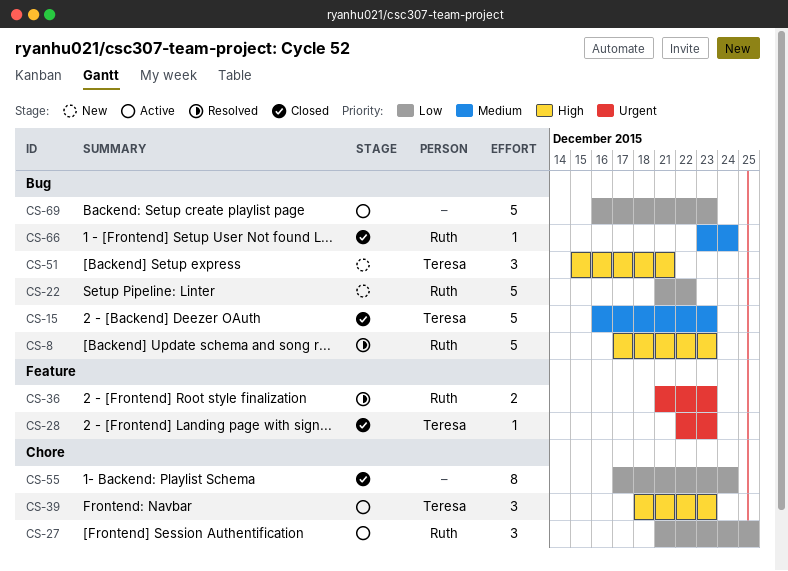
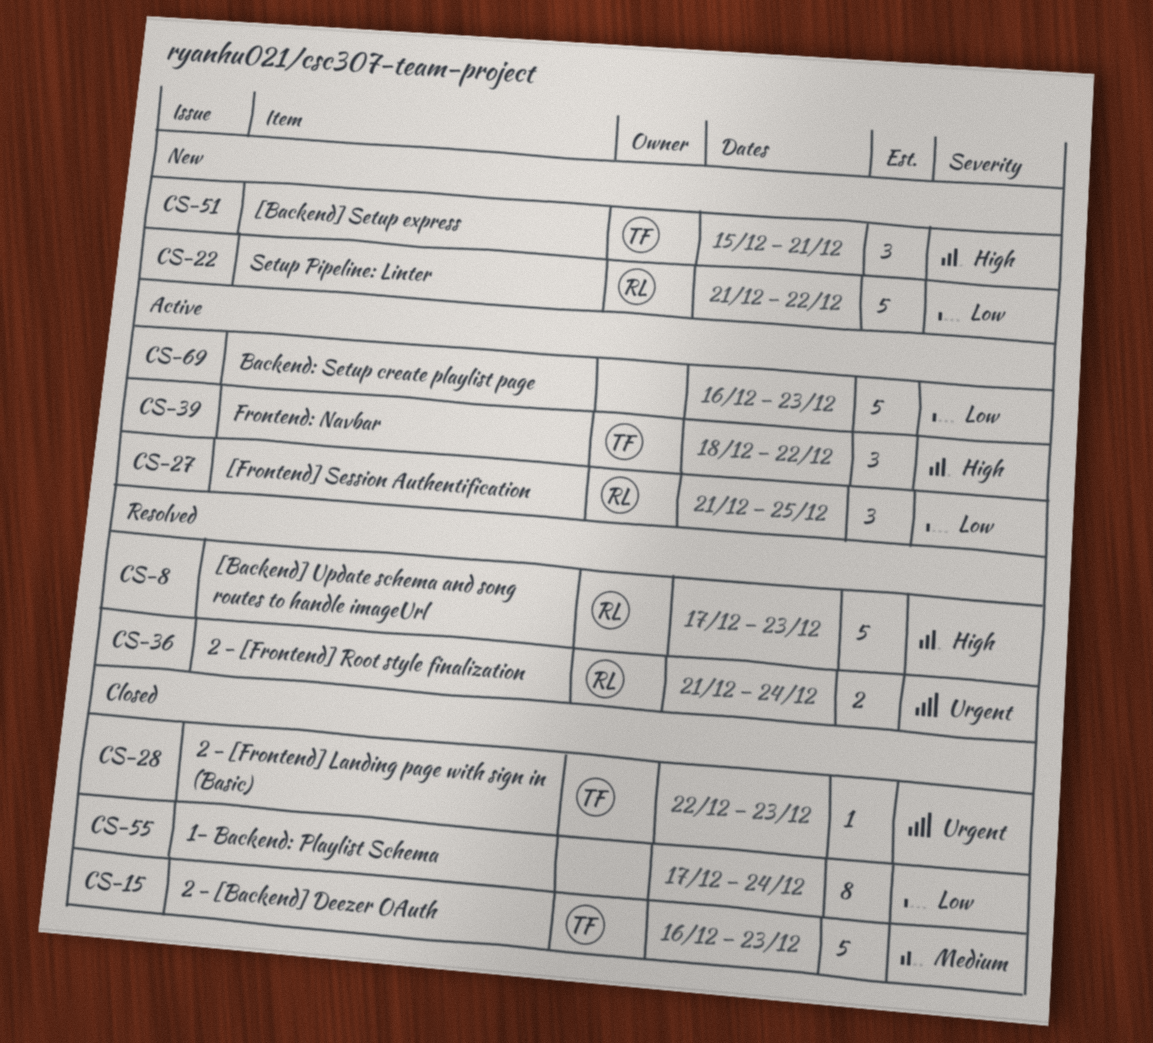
CS-36, due: Dec 23 -> Dec 24
CS-39, due: Dec 23 -> Dec 22
CS-66: present -> none

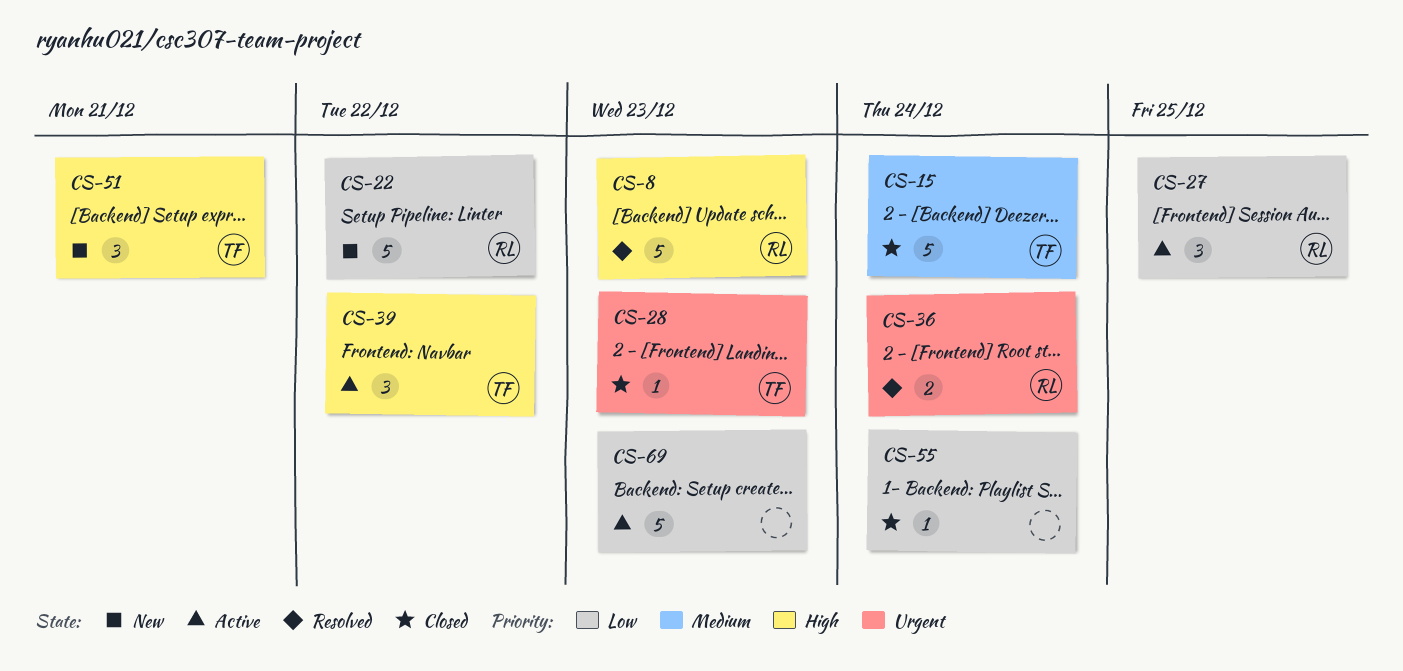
CS-15, due: Dec 23 -> Dec 24
CS-55, estimate: 8 -> 1

